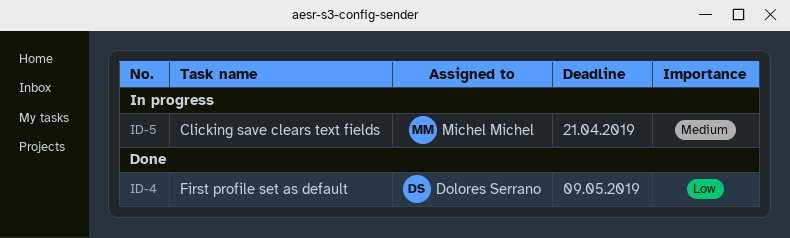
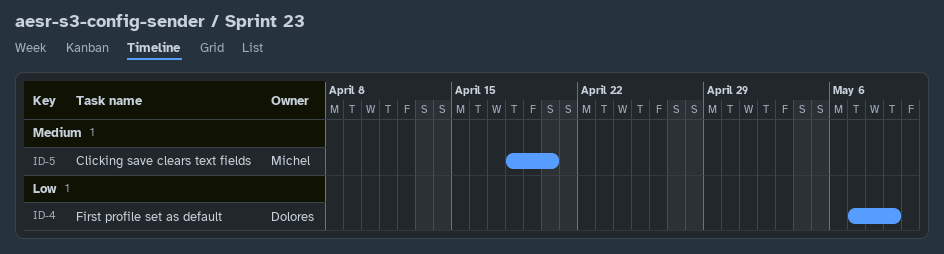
ID-5, due: Apr 21 -> Apr 20

